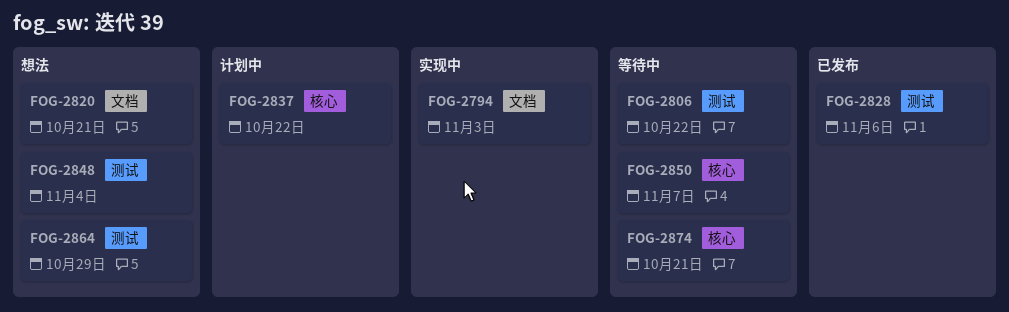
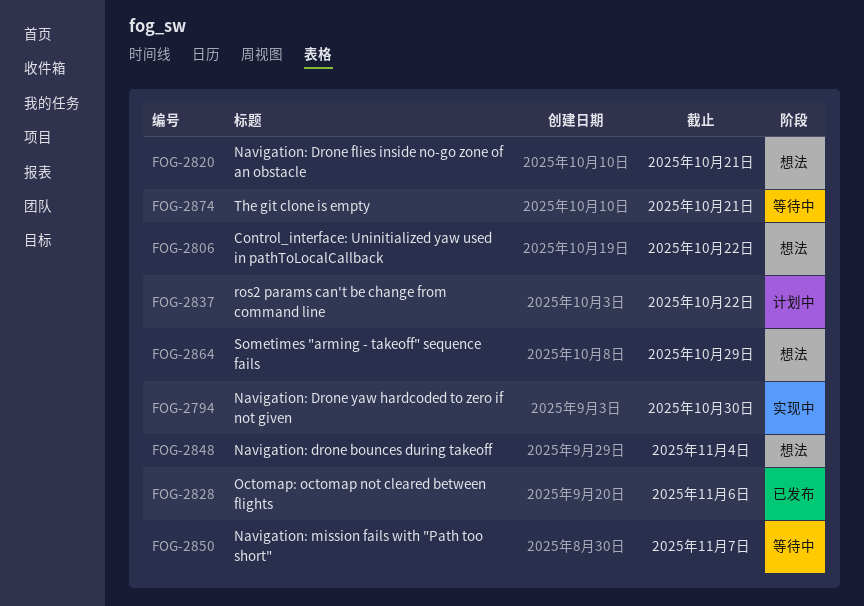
FOG-2794, due: Nov 3 -> Oct 30
FOG-2806, status: 等待中 -> 想法

